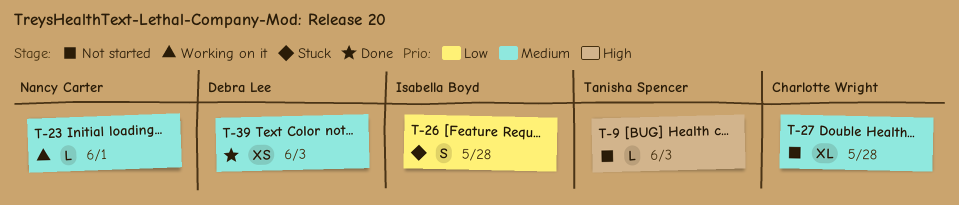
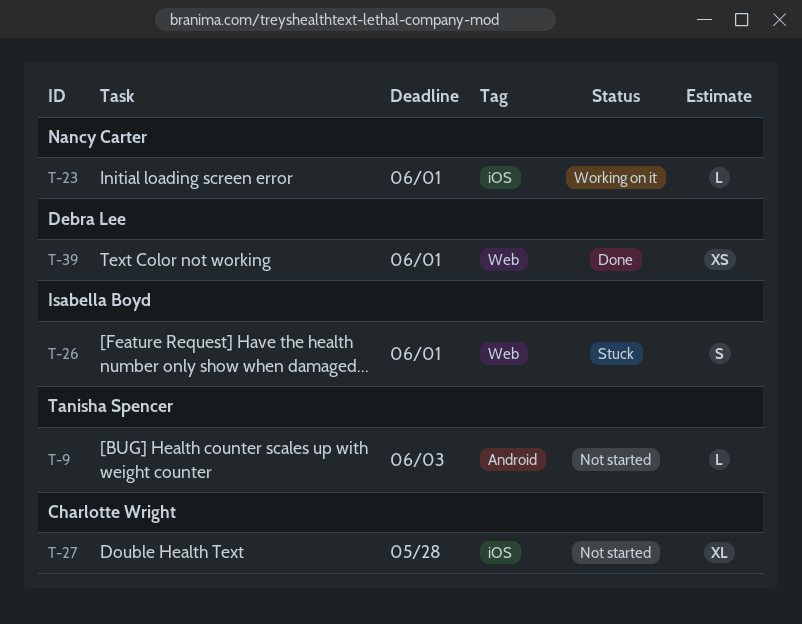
T-26, due: May 28 -> Jun 1
T-39, due: Jun 3 -> Jun 1

